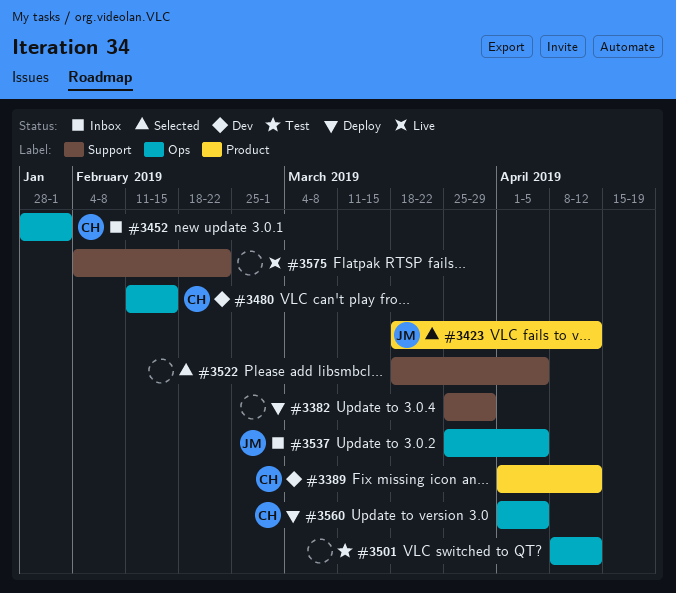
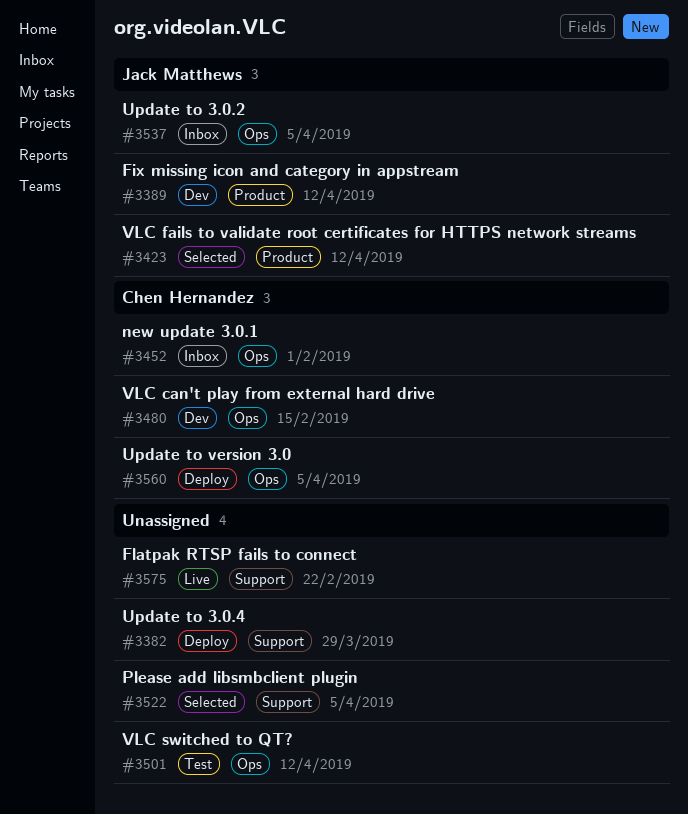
#3389, owner: Chen Hernandez -> Jack Matthews

